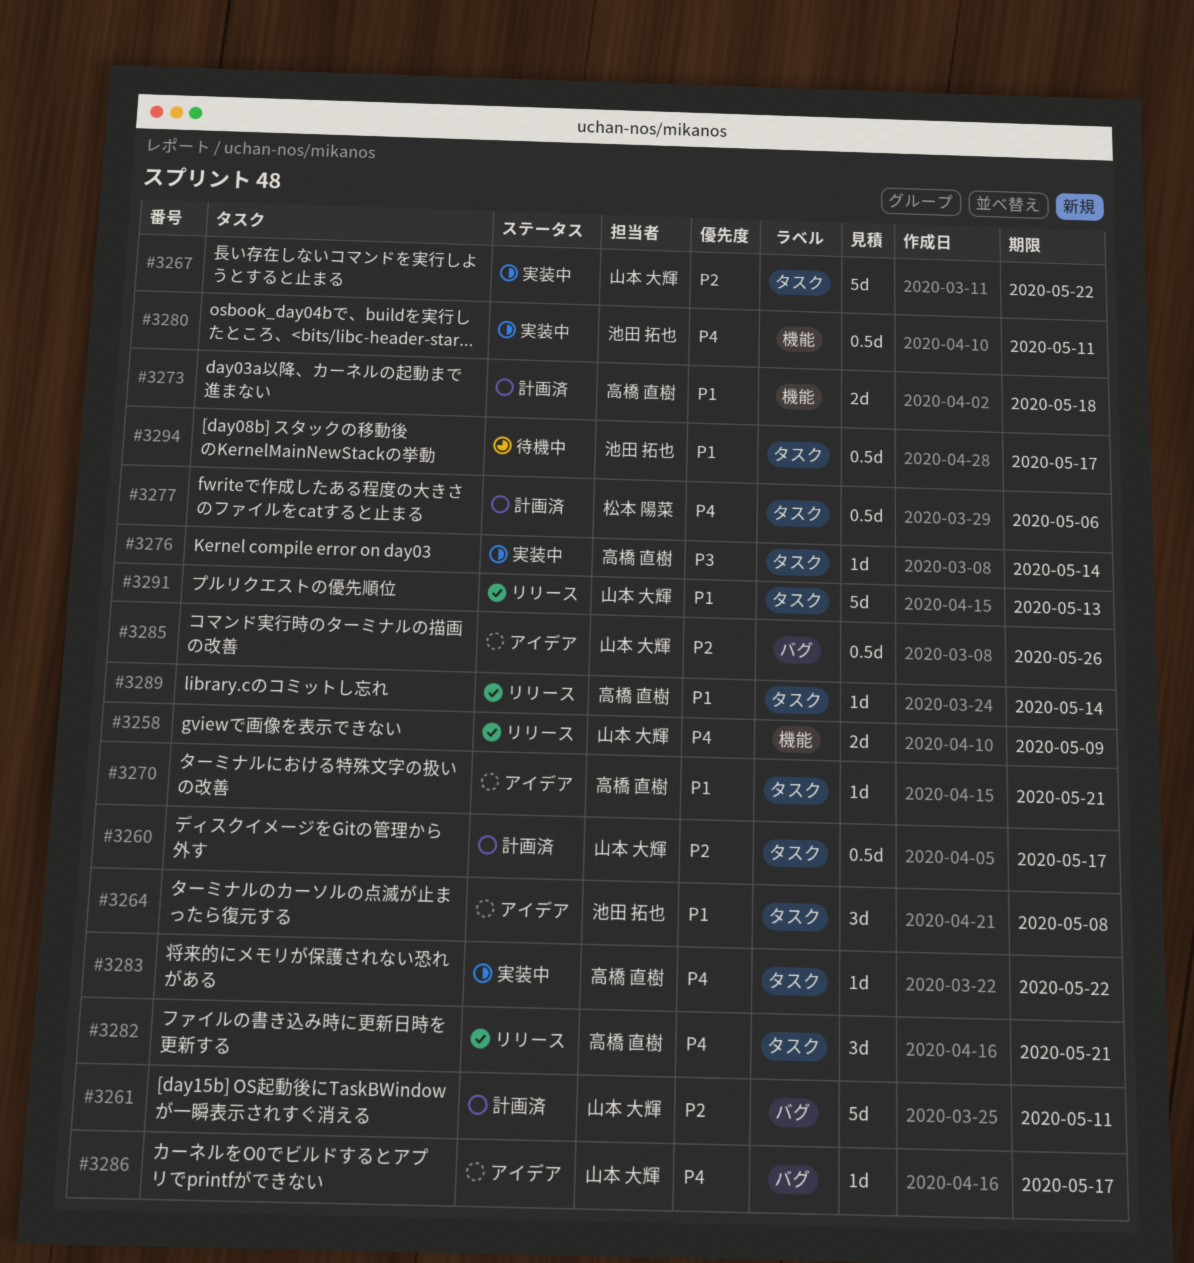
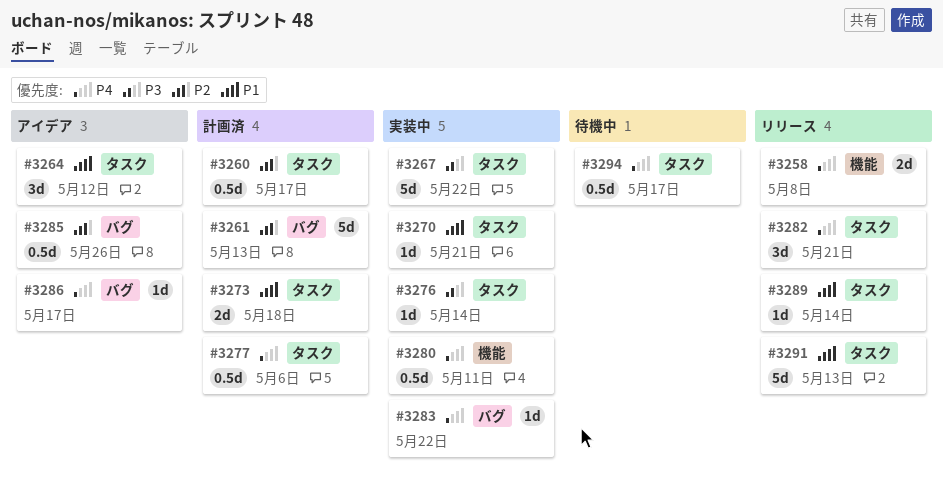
#3258, due: May 9 -> May 8
#3261, due: May 11 -> May 13
#3264, due: May 8 -> May 12
#3267, priority: P2 -> P3
#3270, status: アイデア -> 実装中
#3273, label: 機能 -> タスク
#3283, label: タスク -> バグ
#3294, priority: P1 -> P4

